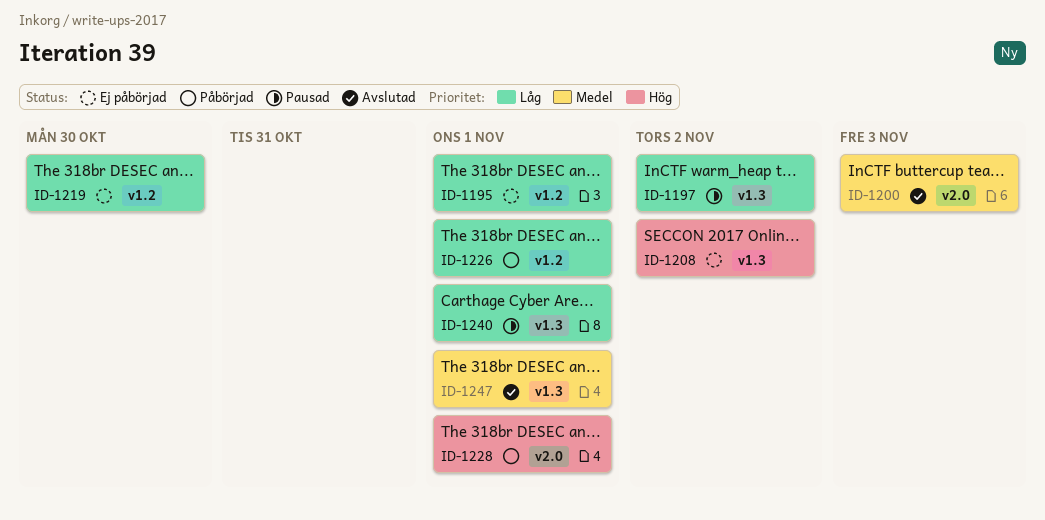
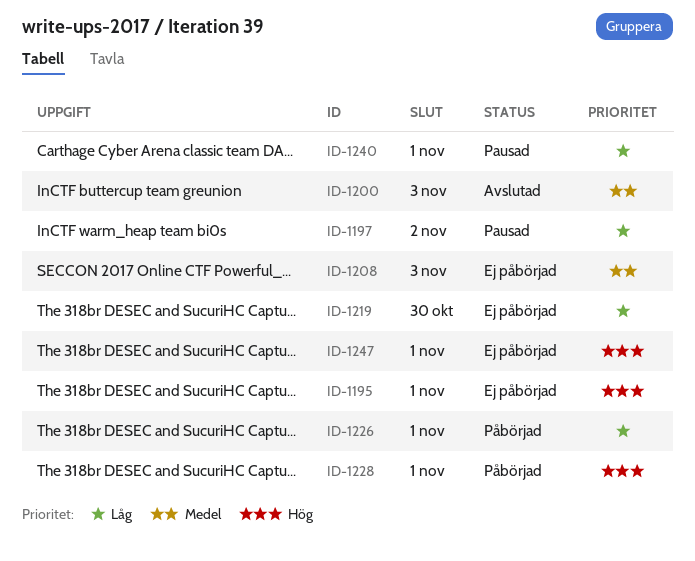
ID-1195, priority: Låg -> Hög
ID-1208, priority: Hög -> Medel
ID-1208, due: Nov 2 -> Nov 3
ID-1247, status: Avslutad -> Ej påbörjad
ID-1247, priority: Medel -> Hög

